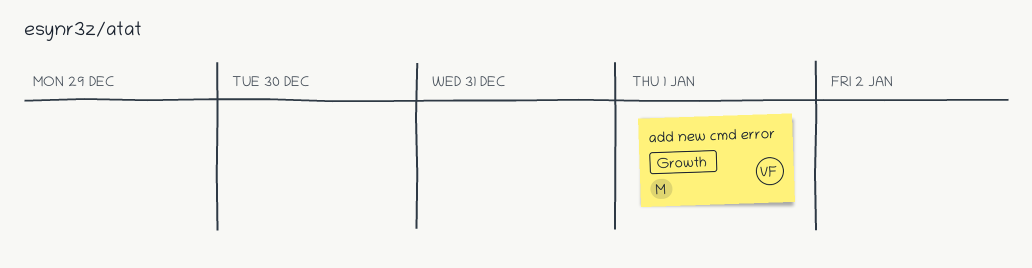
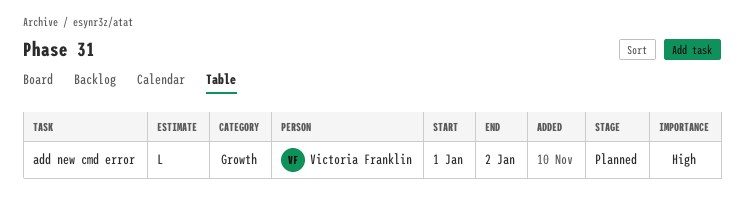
add new cmd error, estimate: M -> L
add new cmd error, due: Jan 1 -> Jan 2

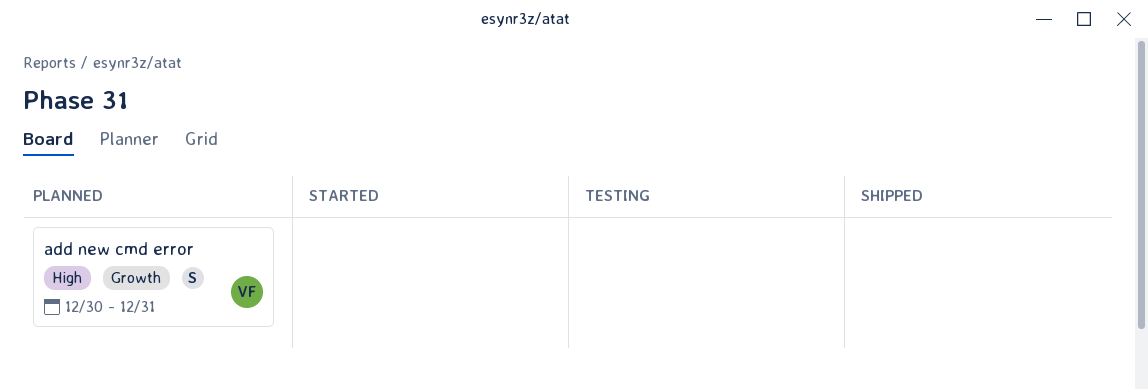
add new cmd error, estimate: L -> S
add new cmd error, start: Jan 1 -> Dec 30
add new cmd error, due: Jan 2 -> Dec 31

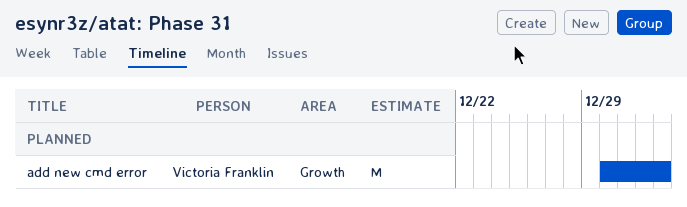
add new cmd error, estimate: S -> M
add new cmd error, due: Dec 31 -> Jan 2

